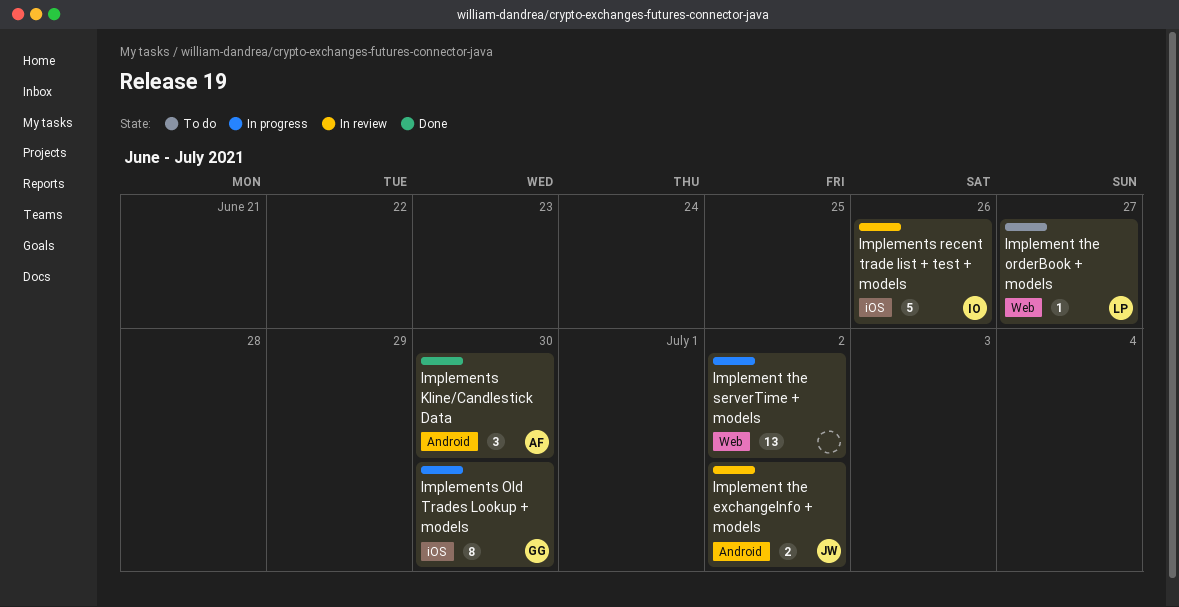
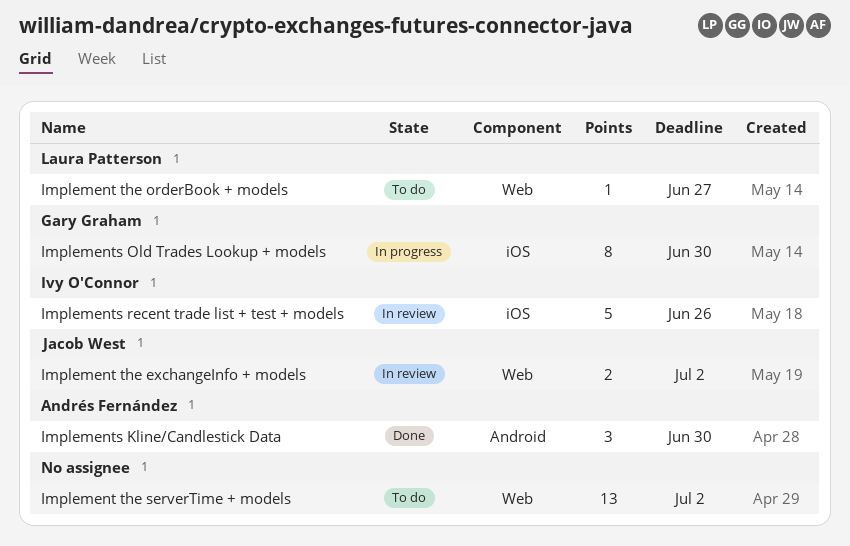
Implement the exchangeInfo + models, label: Android -> Web
Implement the serverTime + models, status: In progress -> To do

